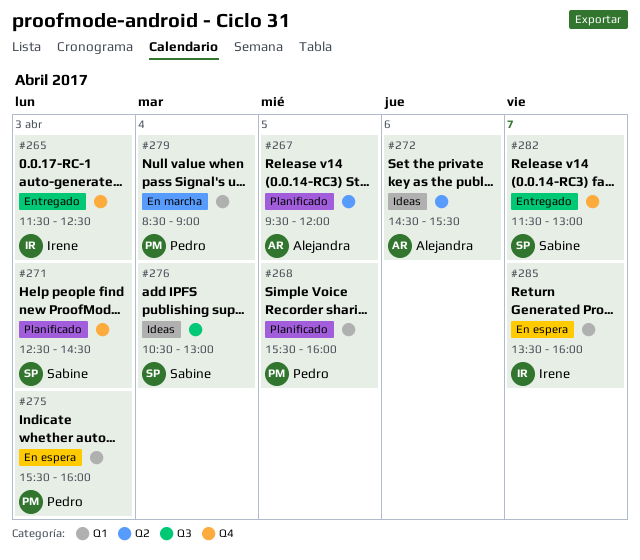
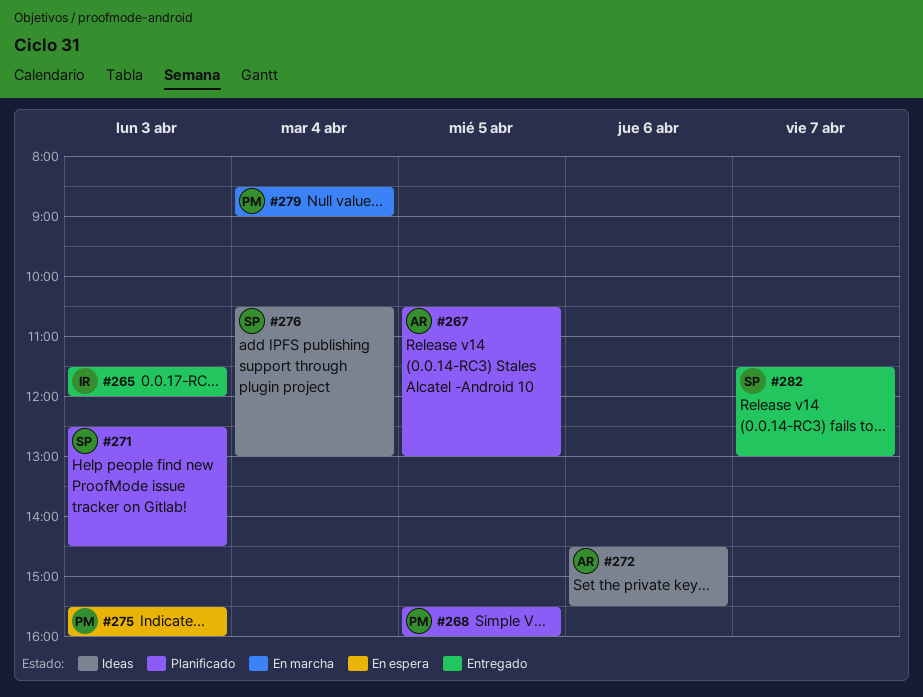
#265, ends: 12:30 -> 12:00
#267, begins: 09:30 -> 10:30
#267, ends: 12:00 -> 13:00
#285: present -> none

